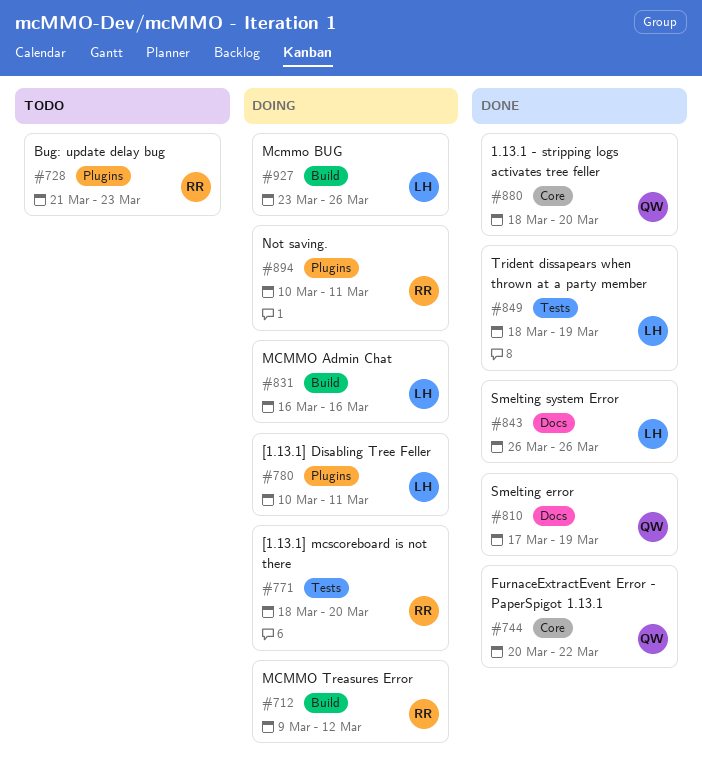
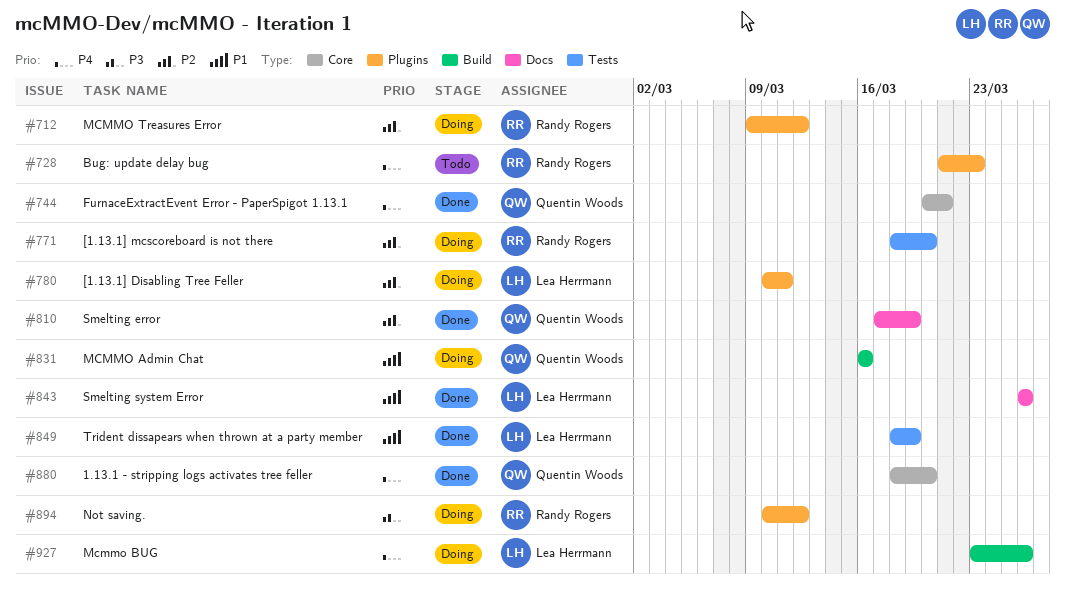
#712, label: Build -> Plugins
#744, due: Mar 22 -> Mar 21
#831, owner: Lea Herrmann -> Quentin Woods
#894, due: Mar 11 -> Mar 12

